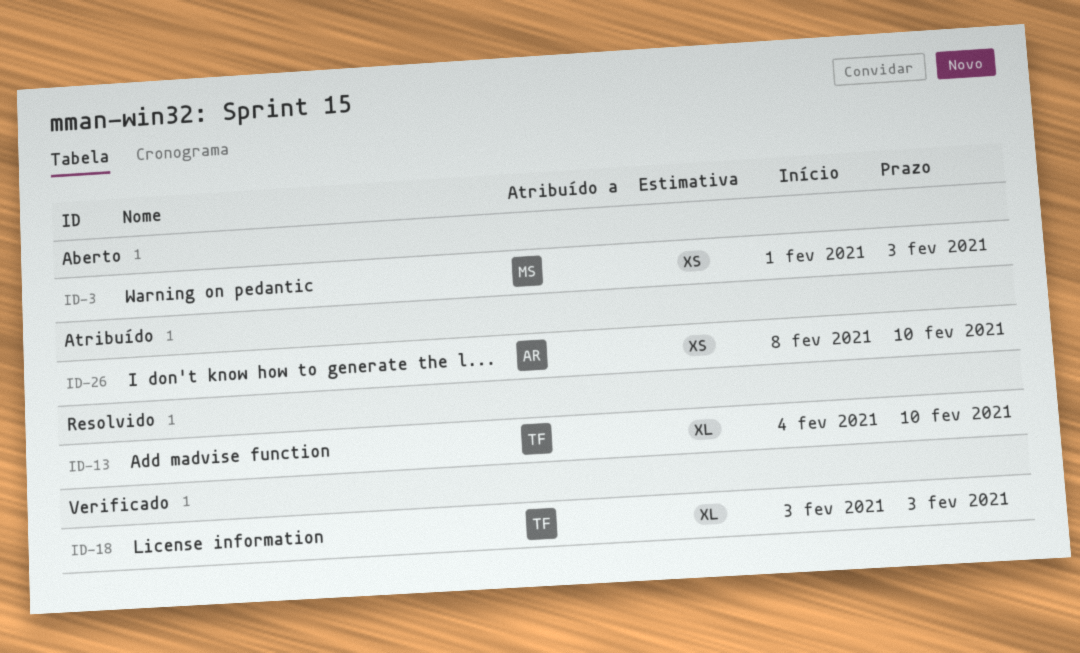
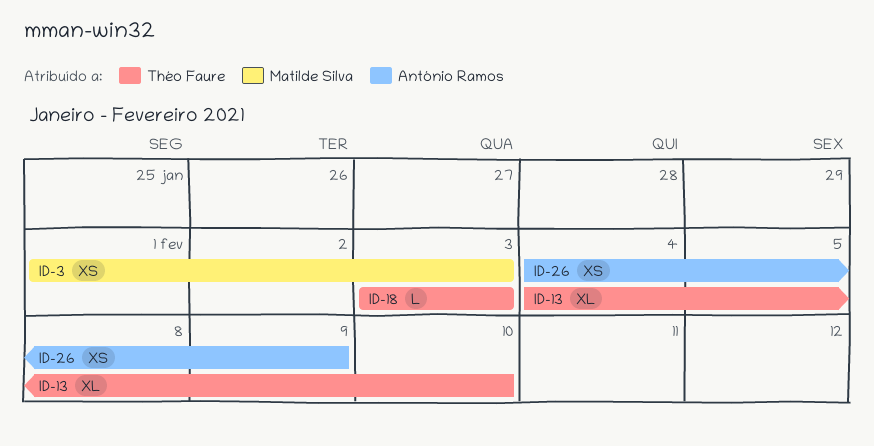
ID-18, estimate: XL -> L
ID-26, start: Feb 8 -> Feb 4
ID-26, due: Feb 10 -> Feb 9

